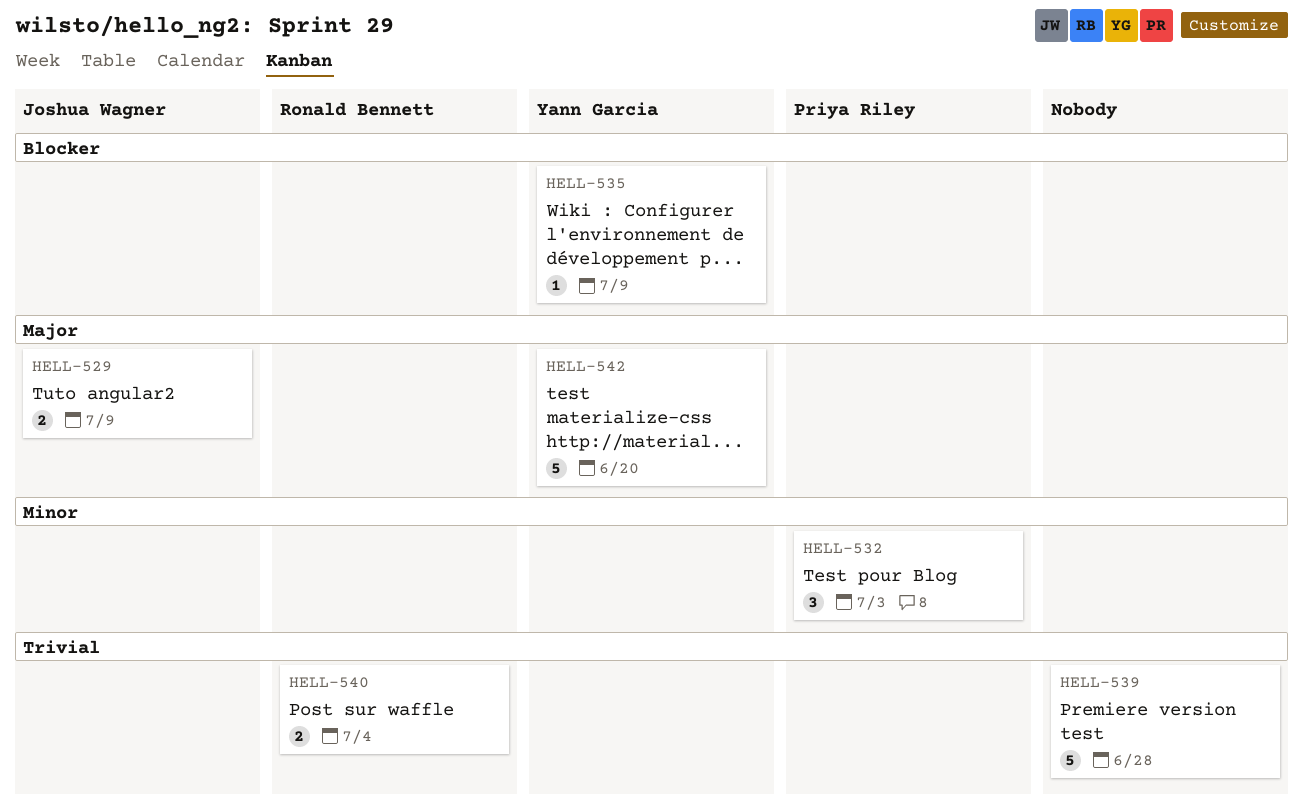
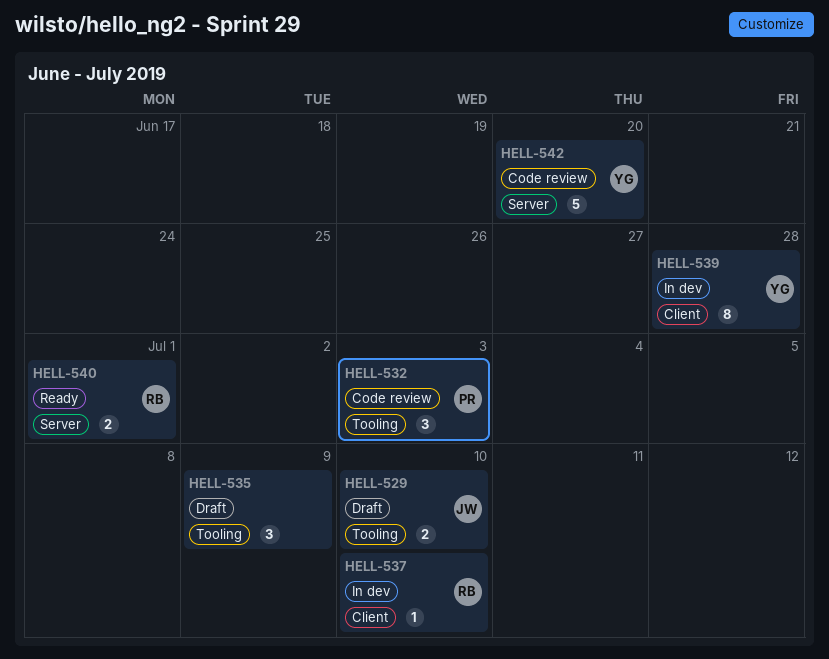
HELL-529, due: Jul 9 -> Jul 10
HELL-535, owner: Yann Garcia -> none
HELL-535, estimate: 1 -> 3
HELL-537: none -> present
HELL-539, owner: none -> Yann Garcia
HELL-539, estimate: 5 -> 8
HELL-540, due: Jul 4 -> Jul 1

